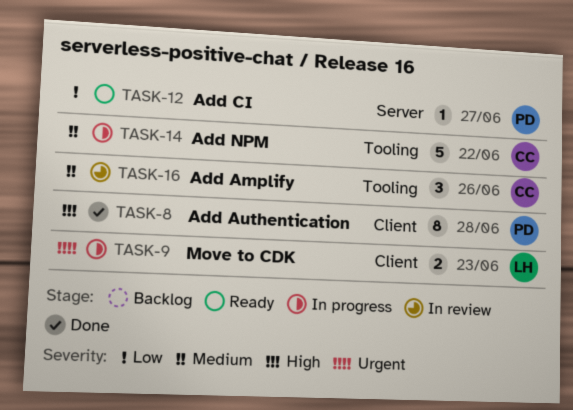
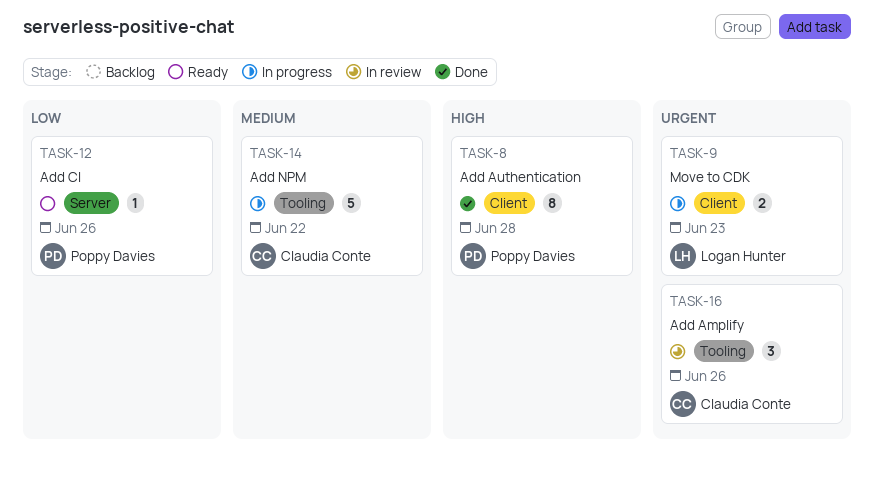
TASK-12, due: Jun 27 -> Jun 26
TASK-16, priority: Medium -> Urgent

